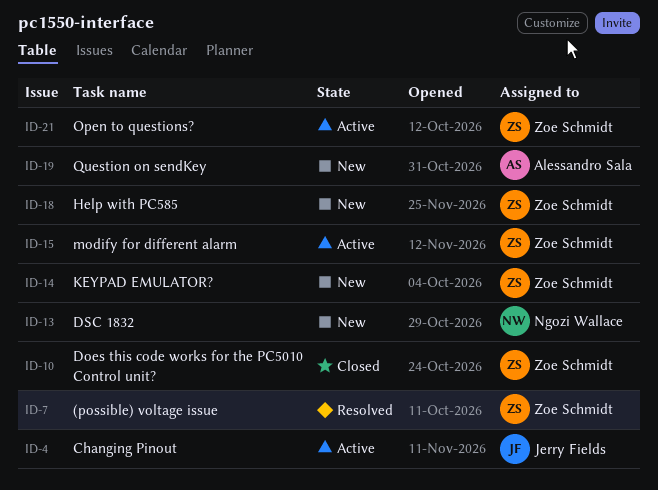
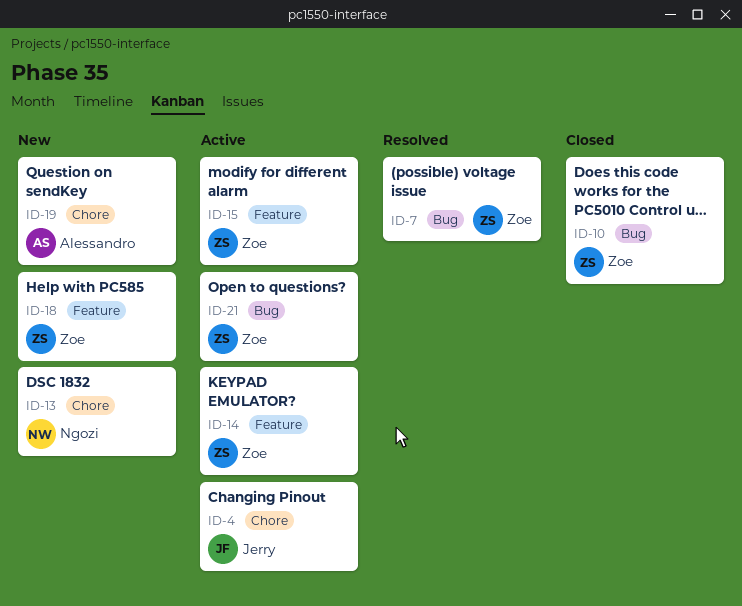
ID-14, status: New -> Active

